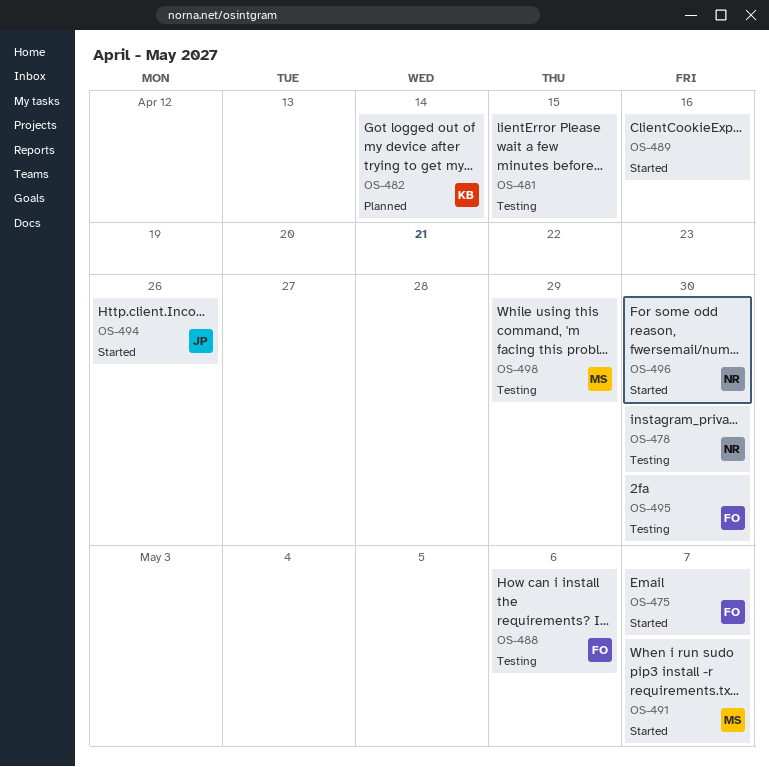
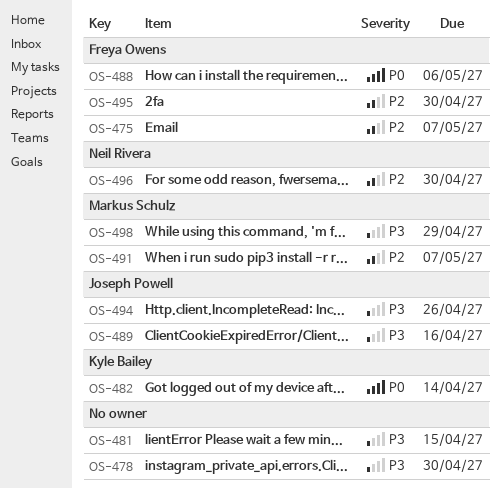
OS-478, owner: Neil Rivera -> none
OS-489, owner: none -> Joseph Powell

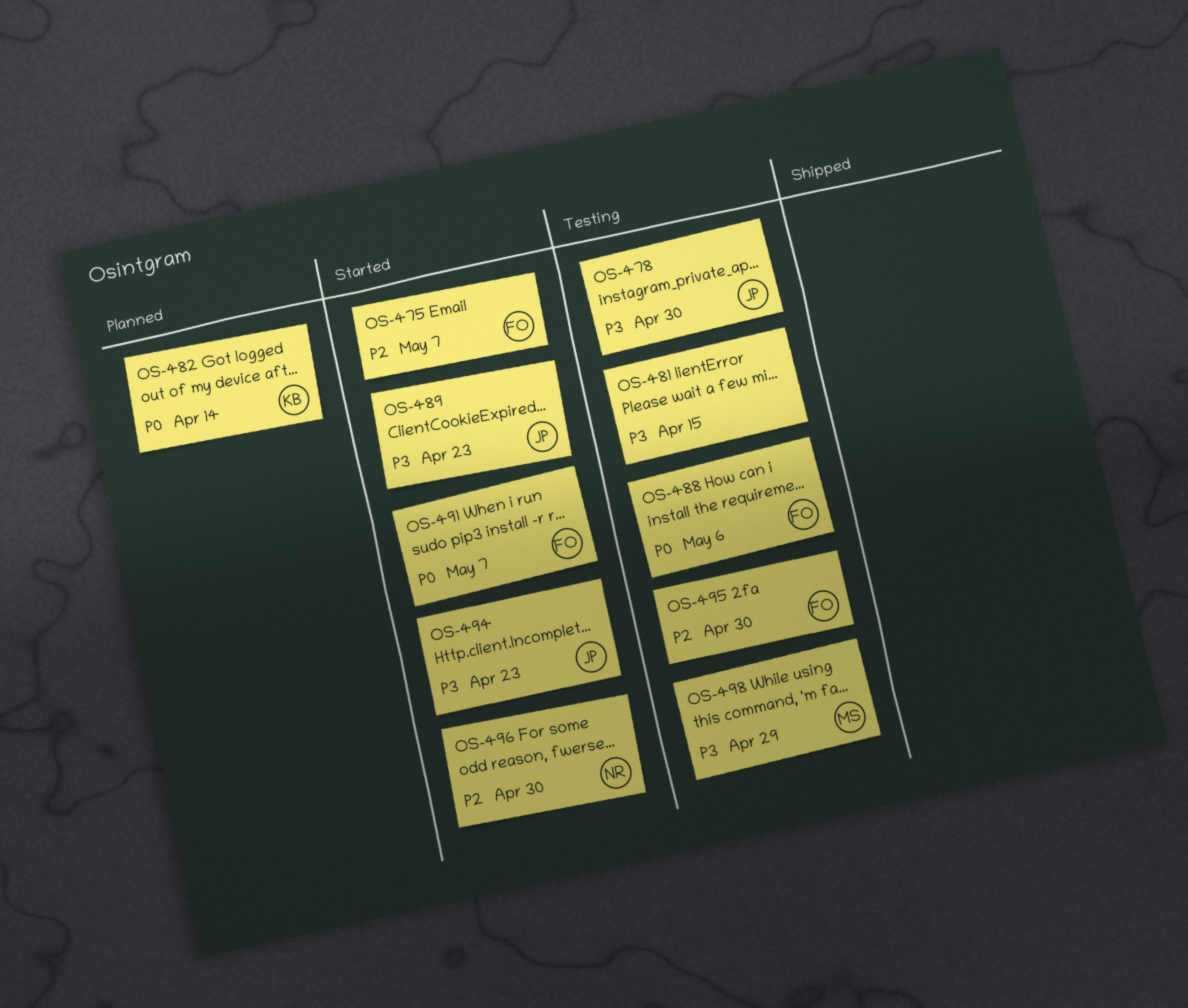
OS-478, owner: none -> Joseph Powell
OS-489, due: Apr 16 -> Apr 23
OS-491, owner: Markus Schulz -> Freya Owens
OS-491, priority: P2 -> P0
OS-494, due: Apr 26 -> Apr 23

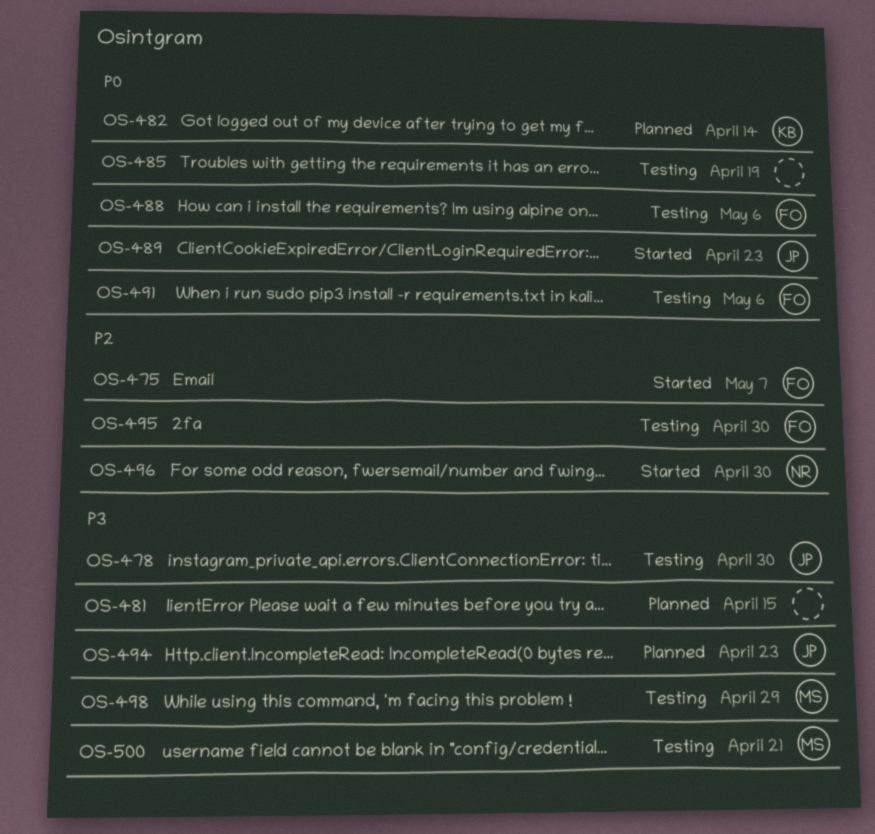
OS-481, status: Testing -> Planned
OS-485: none -> present
OS-489, priority: P3 -> P0
OS-491, status: Started -> Testing
OS-491, due: May 7 -> May 6
OS-494, status: Started -> Planned
OS-500: none -> present

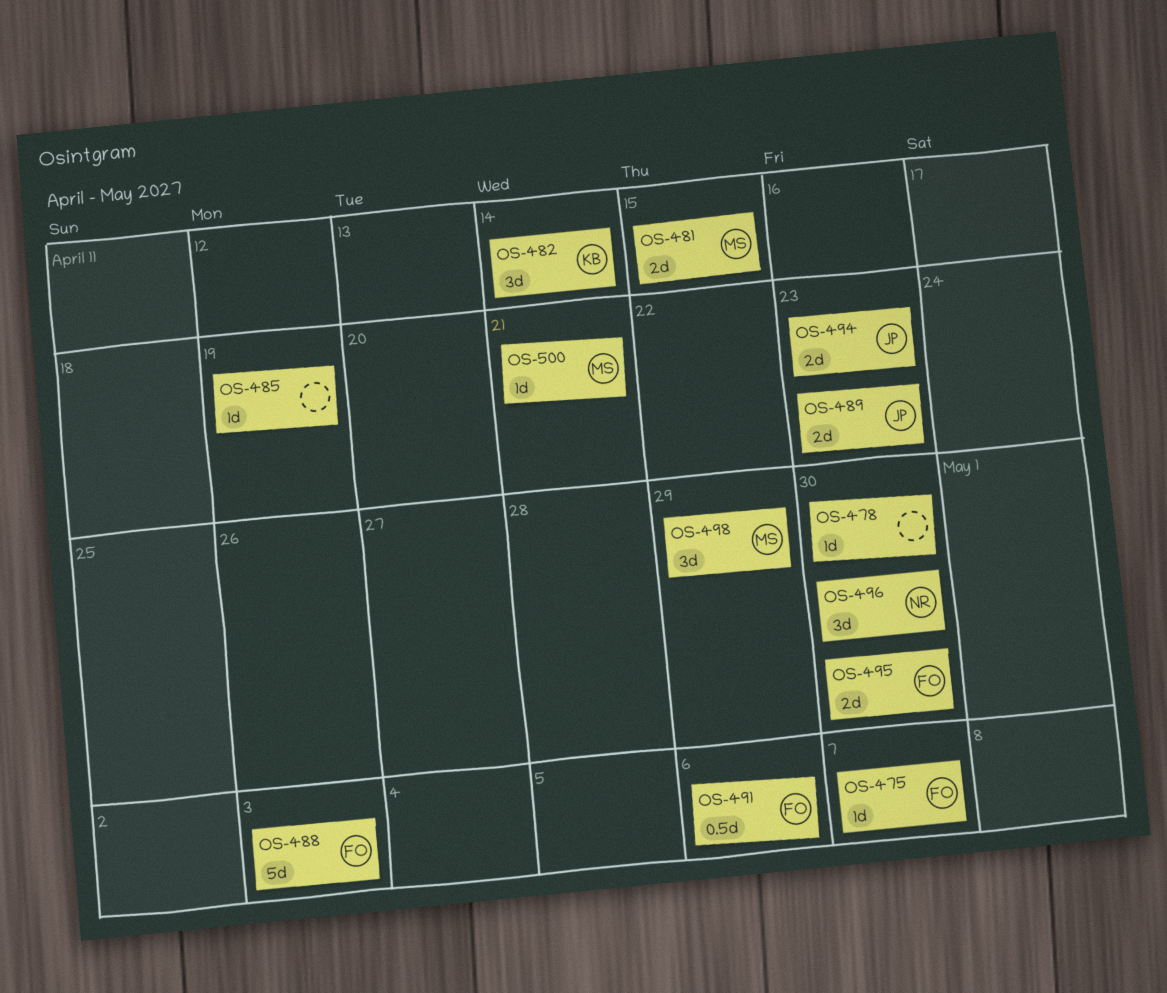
OS-478, owner: JP -> none
OS-481, owner: none -> MS
OS-488, due: May 6 -> May 3

